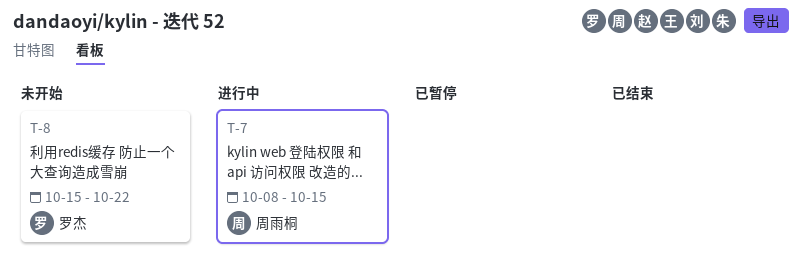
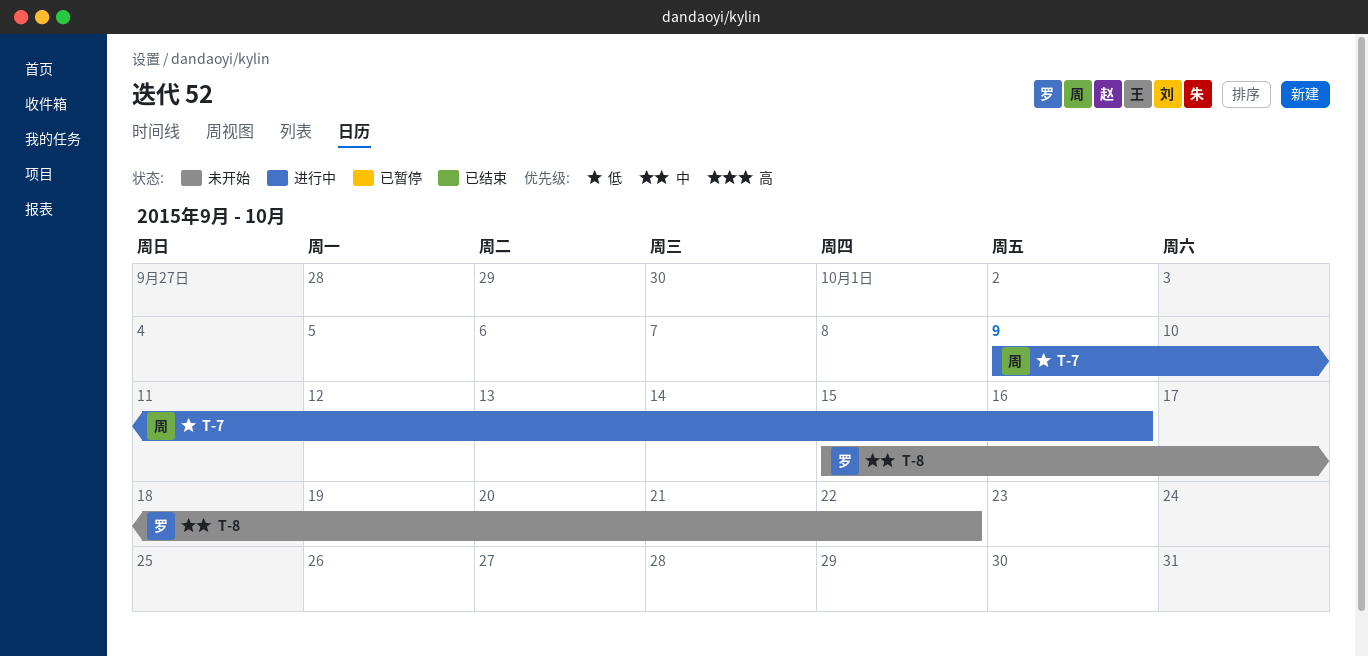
T-7, start: Oct 8 -> Oct 9
T-7, due: Oct 15 -> Oct 16

